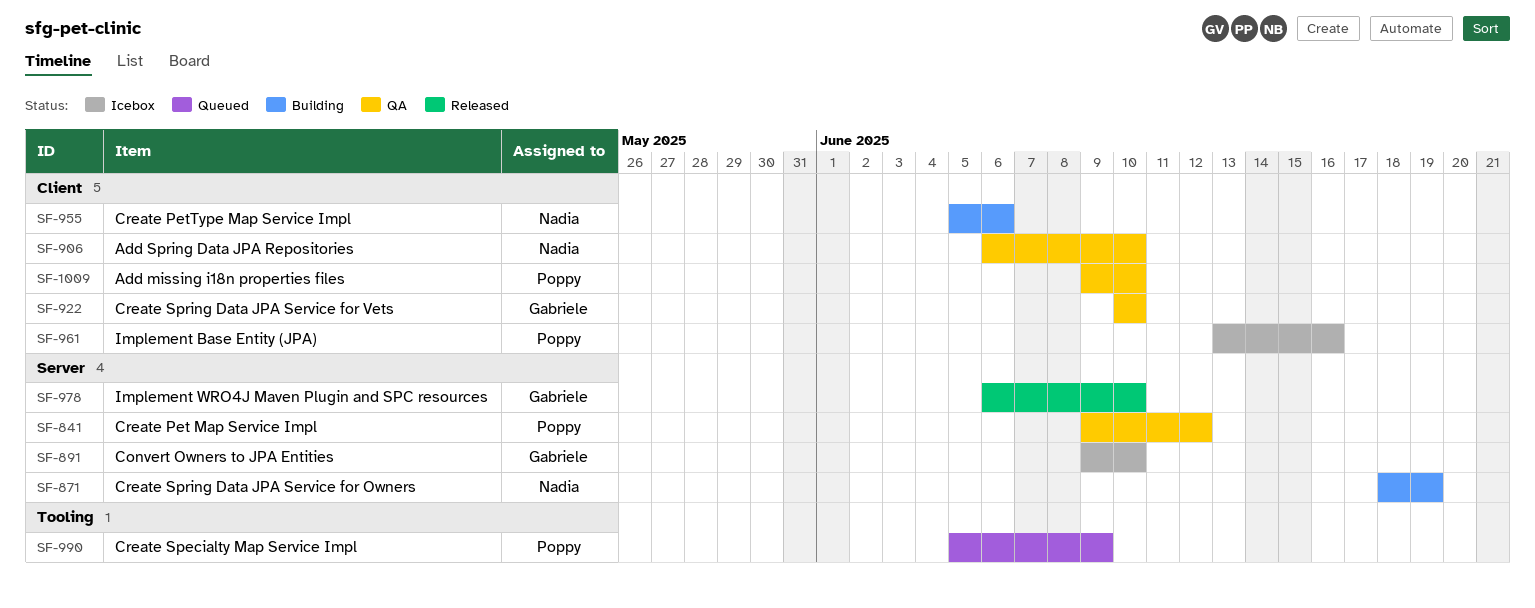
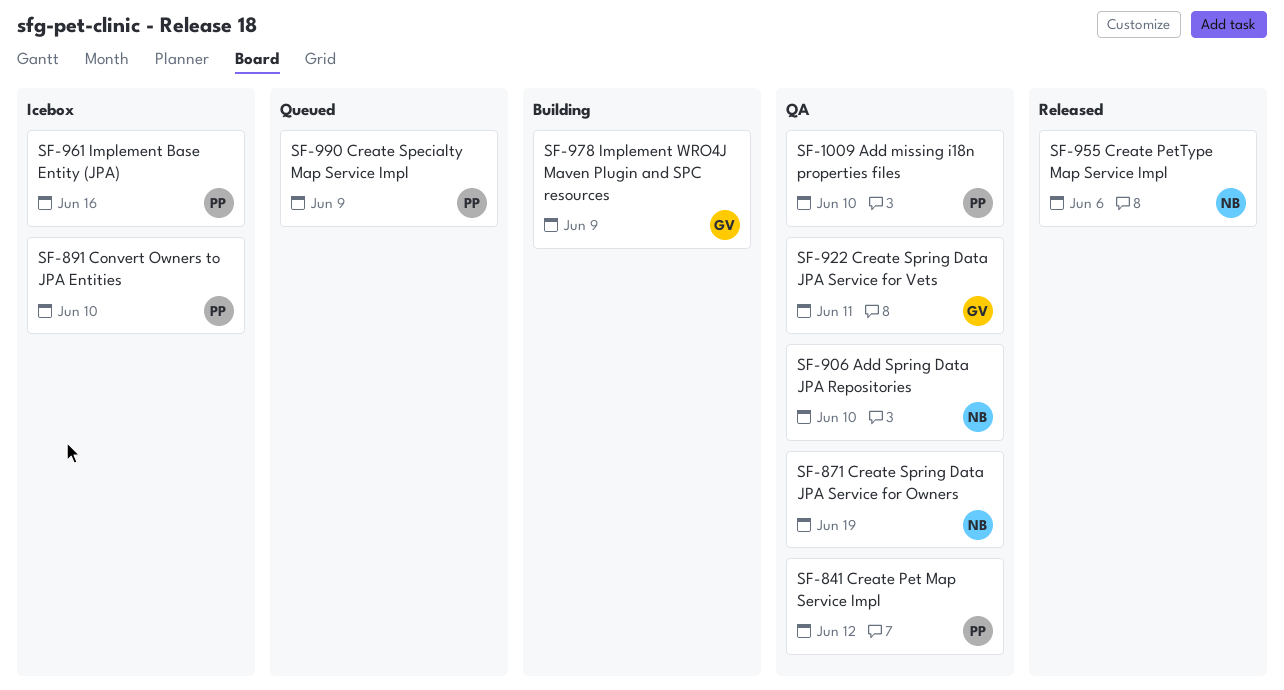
SF-871, status: Building -> QA
SF-891, owner: Gabriele -> Poppy
SF-922, due: Jun 10 -> Jun 11
SF-955, status: Building -> Released
SF-978, status: Released -> Building
SF-978, due: Jun 10 -> Jun 9

